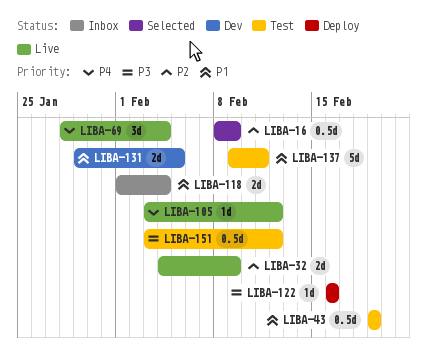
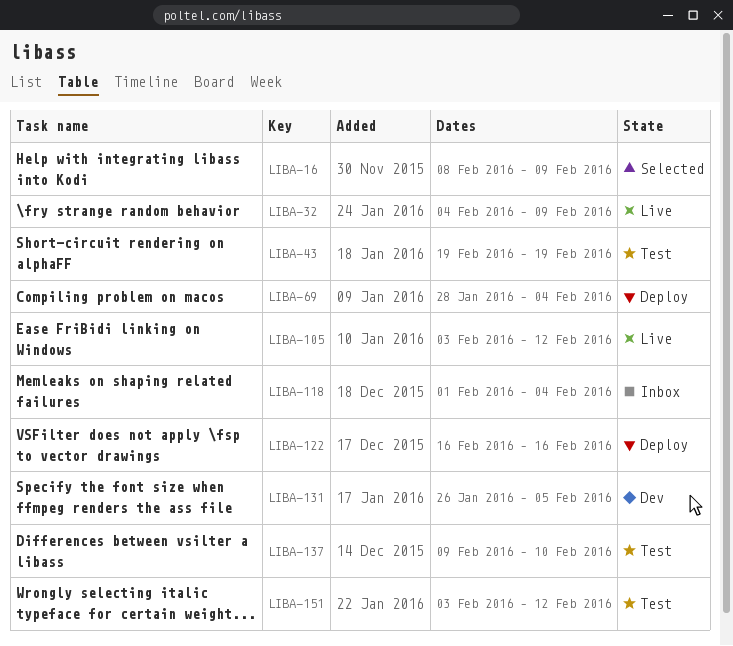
LIBA-69, status: Live -> Deploy
LIBA-131, start: Jan 29 -> Jan 26
LIBA-137, due: Feb 11 -> Feb 10

